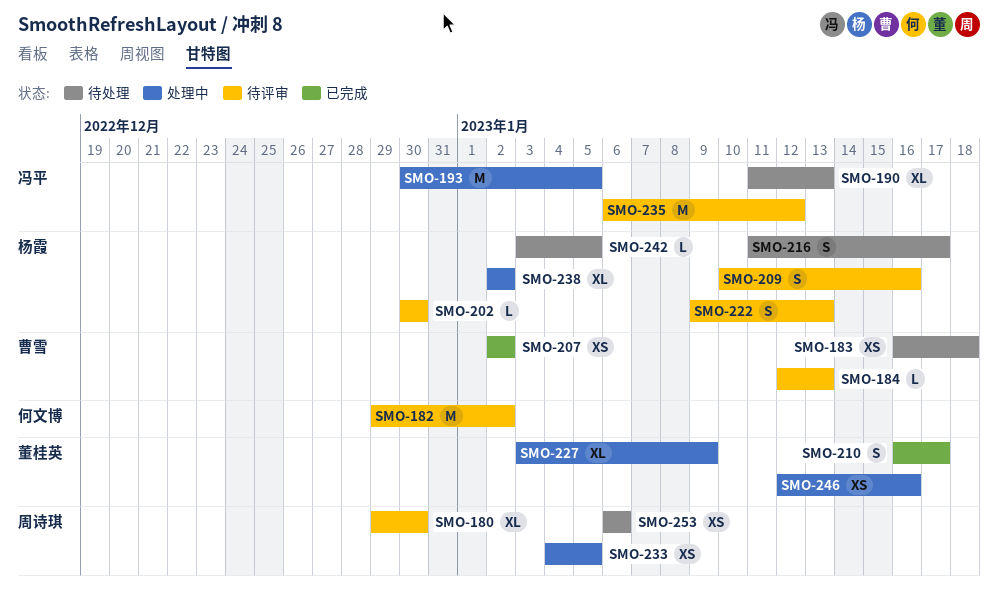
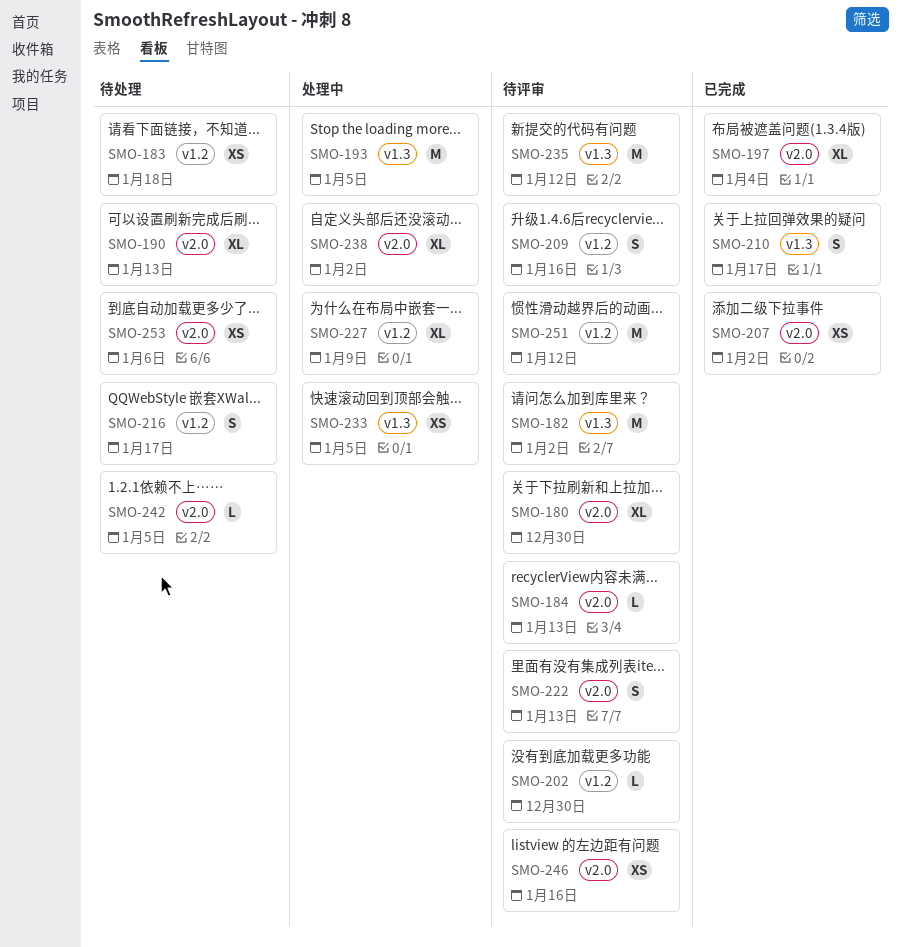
SMO-197: none -> present
SMO-246, status: 处理中 -> 待评审
SMO-251: none -> present

